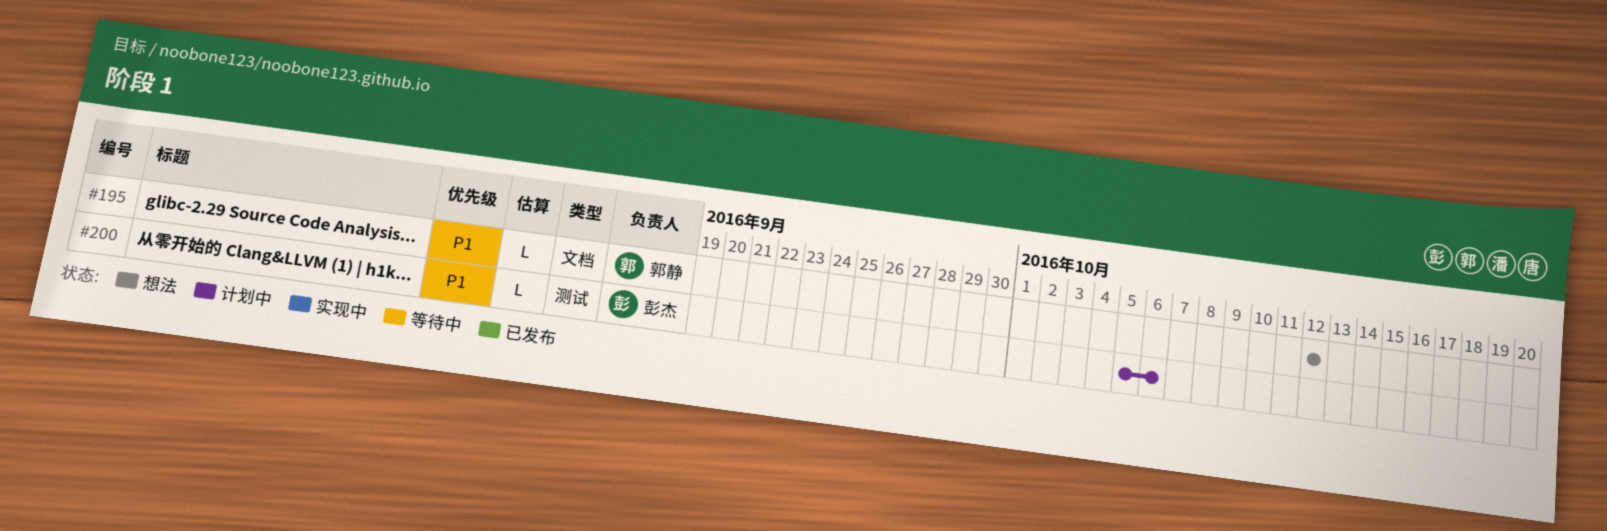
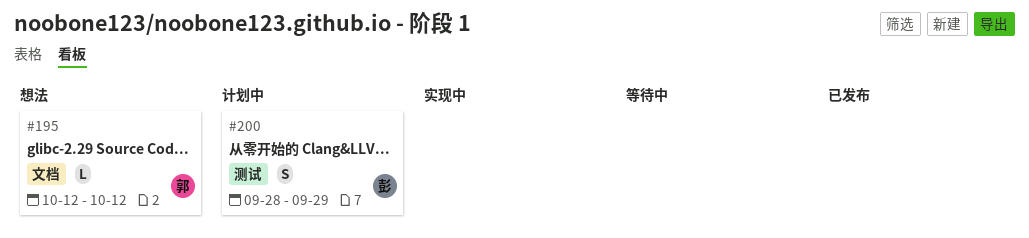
#200, estimate: L -> S
#200, start: Oct 5 -> Sep 28
#200, due: Oct 6 -> Sep 29

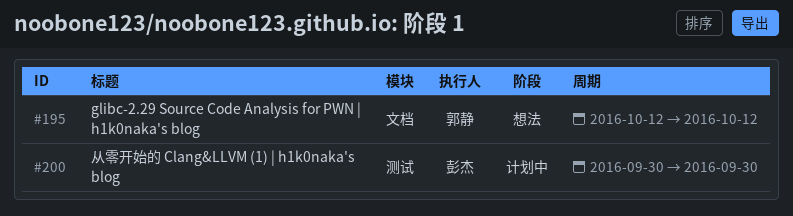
#200, start: Sep 28 -> Sep 30
#200, due: Sep 29 -> Sep 30

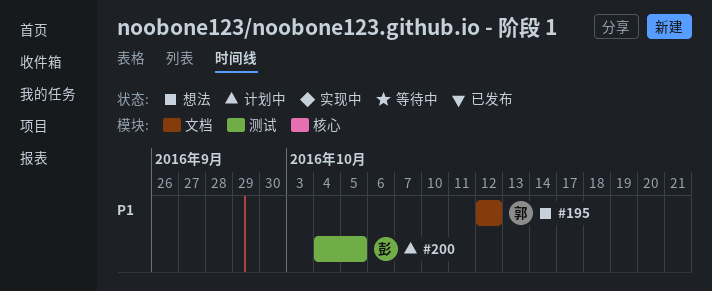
#200, start: Sep 30 -> Oct 4
#200, due: Sep 30 -> Oct 5

